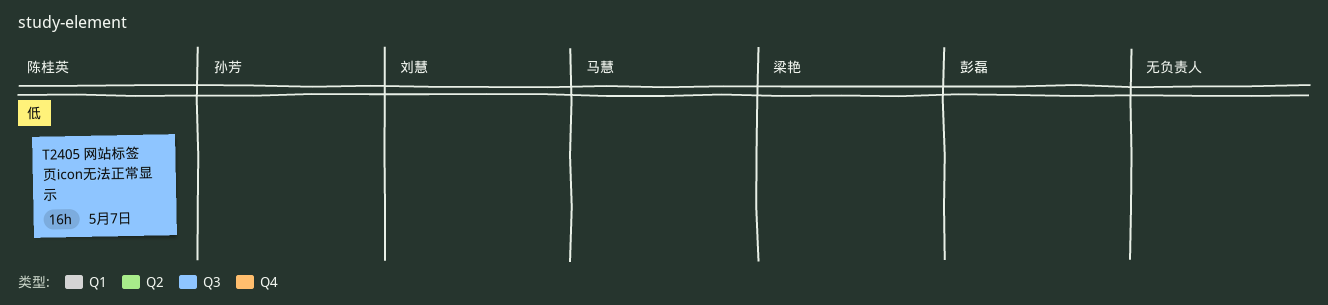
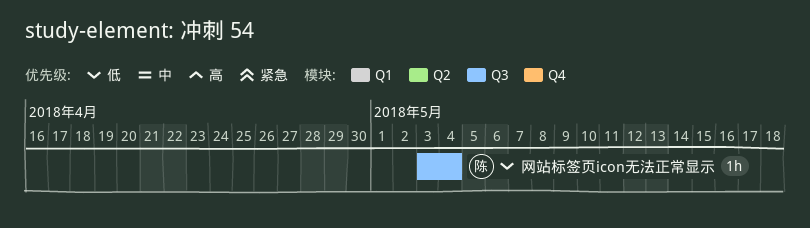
网站标签页icon无法正常显示, estimate: 16h -> 1h
网站标签页icon无法正常显示, due: May 7 -> May 4

